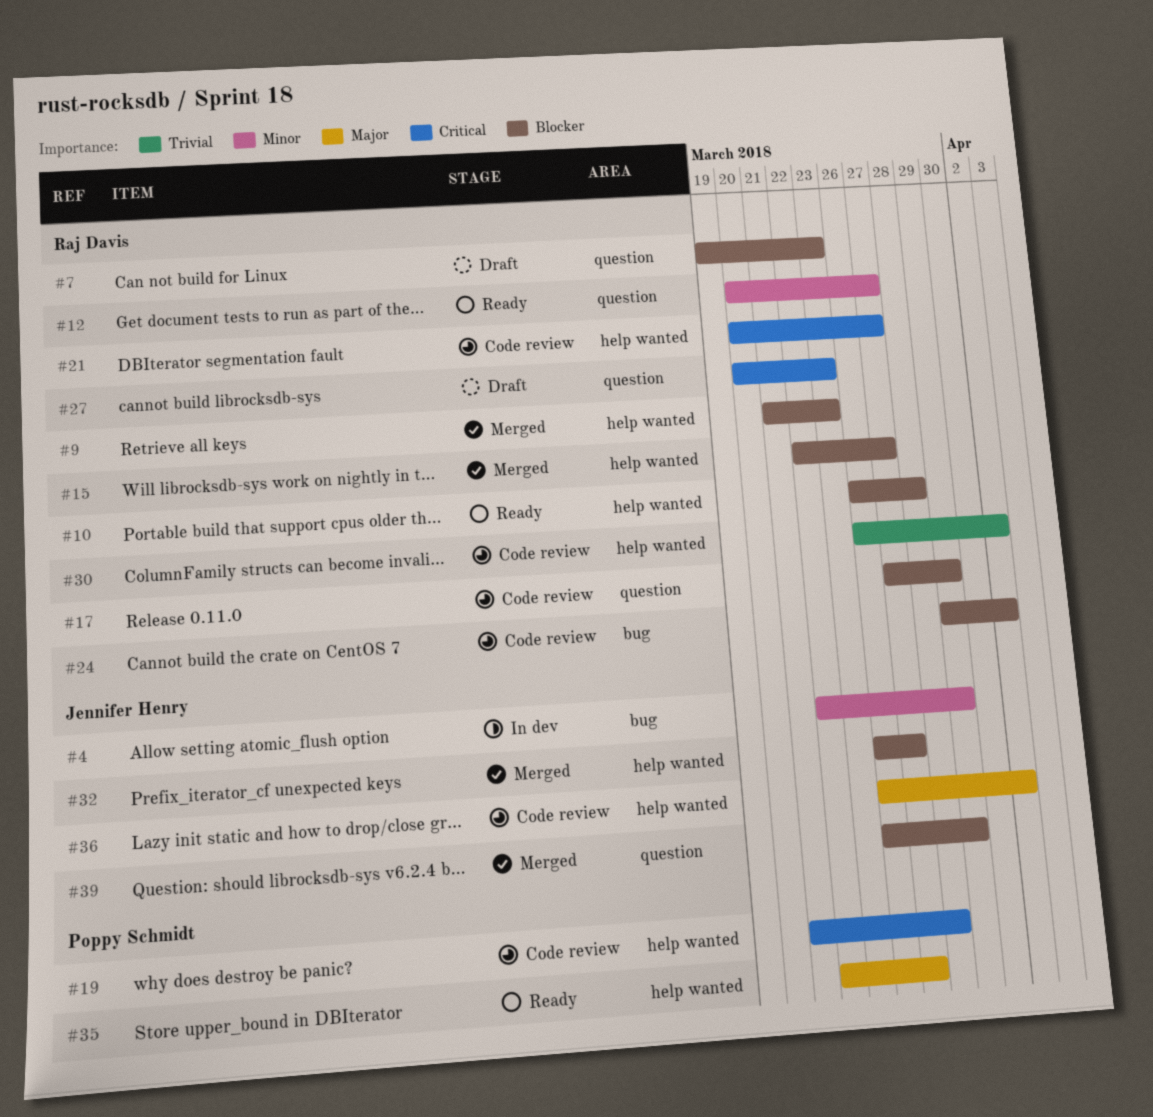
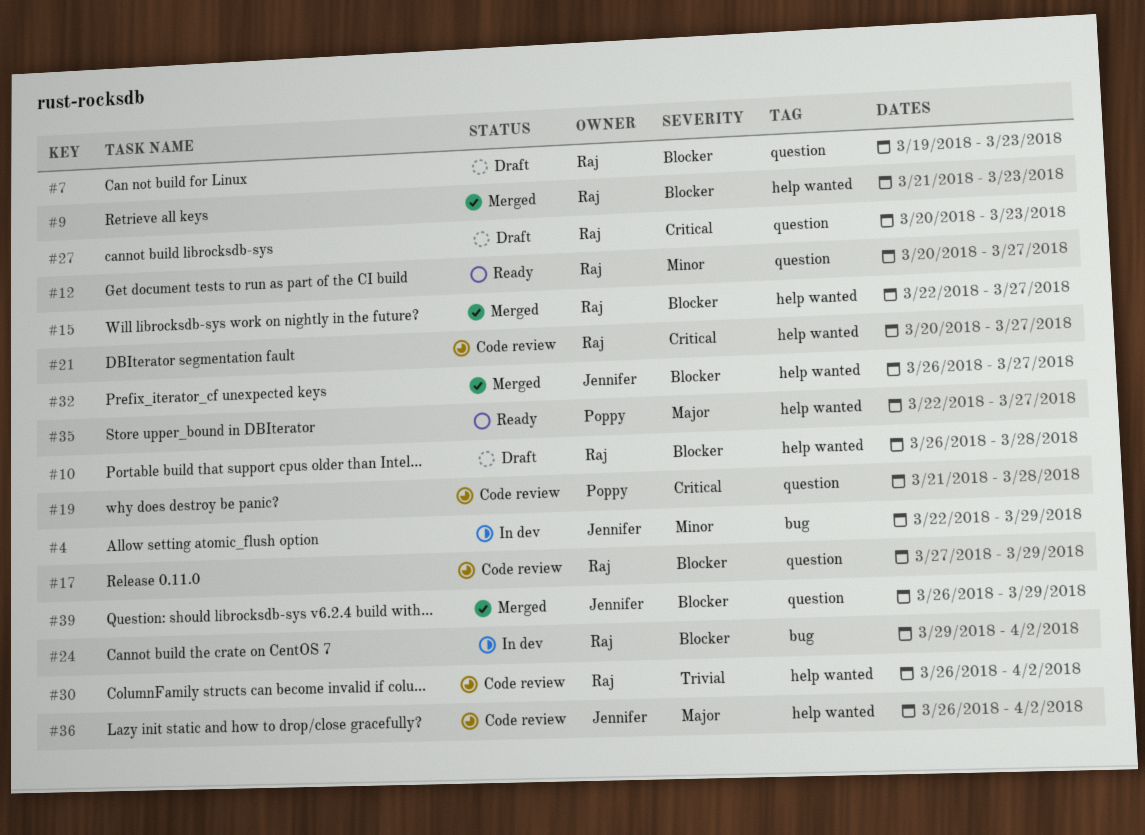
#10, status: Ready -> Draft
#19, label: help wanted -> question
#24, status: Code review -> In dev

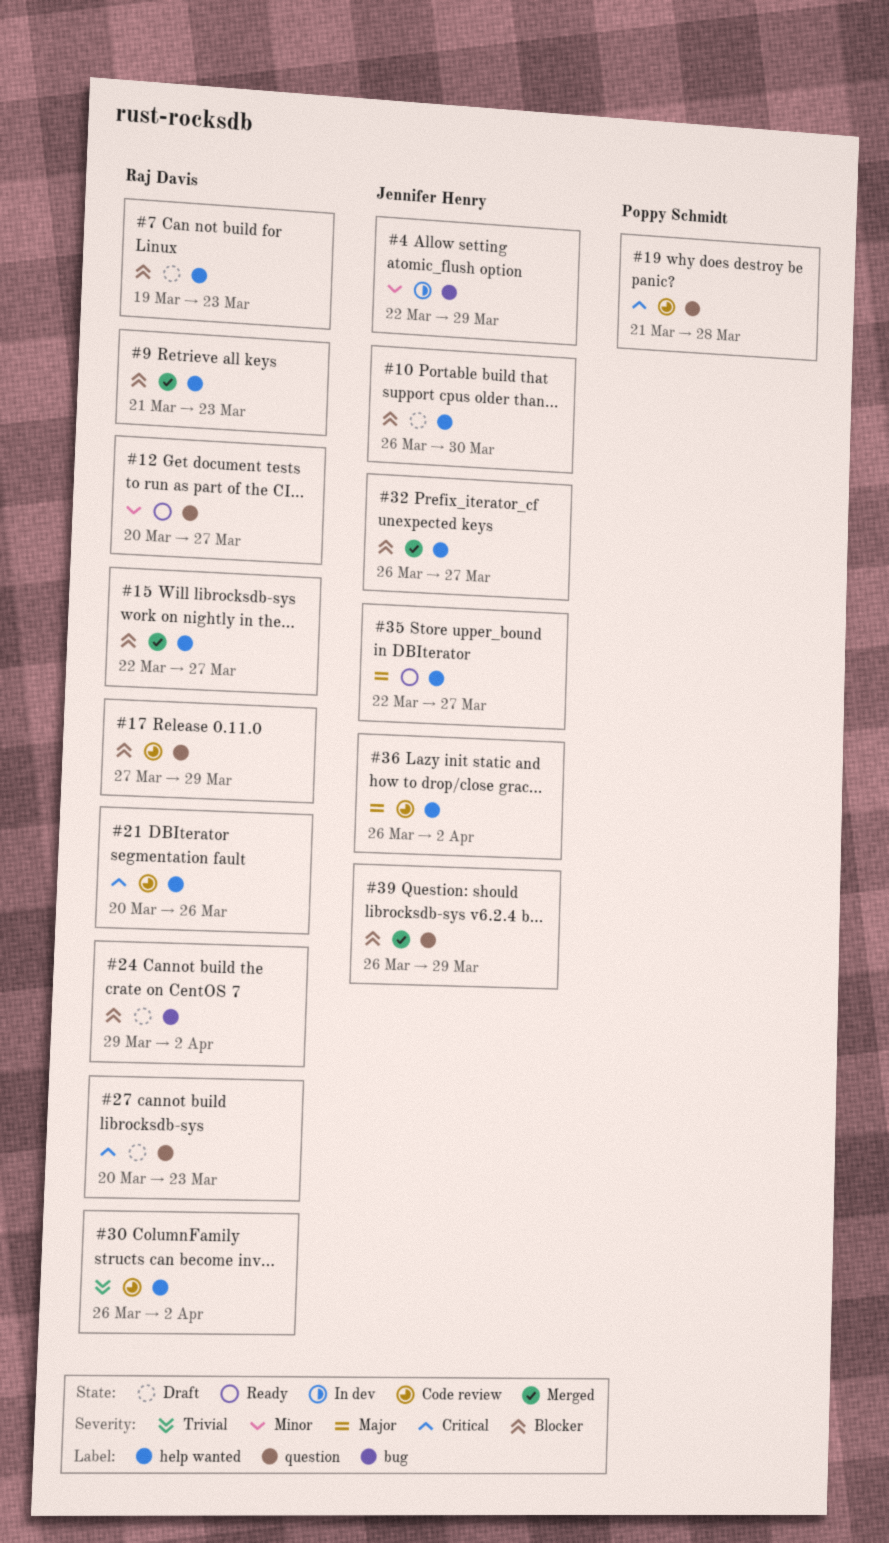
#7, label: question -> help wanted
#10, owner: Raj Davis -> Jennifer Henry
#10, due: Mar 28 -> Mar 30
#21, due: Mar 27 -> Mar 26
#24, status: In dev -> Draft
#35, owner: Poppy Schmidt -> Jennifer Henry

